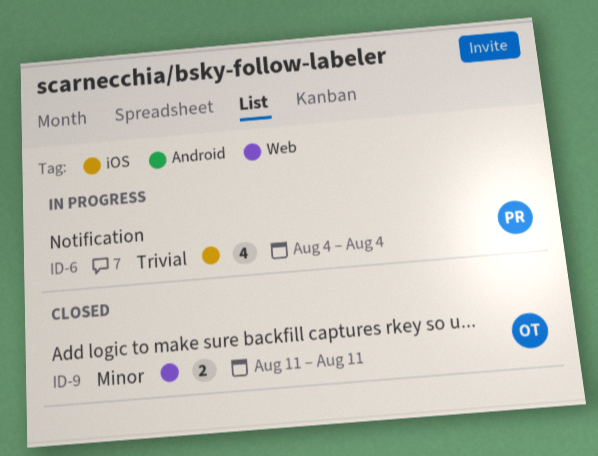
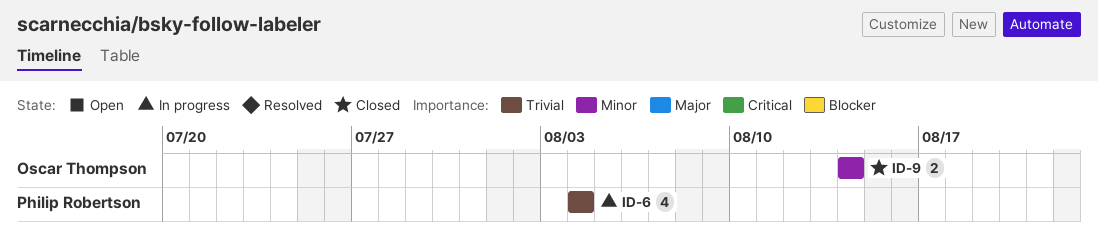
ID-9, start: Aug 11 -> Aug 14
ID-9, due: Aug 11 -> Aug 14

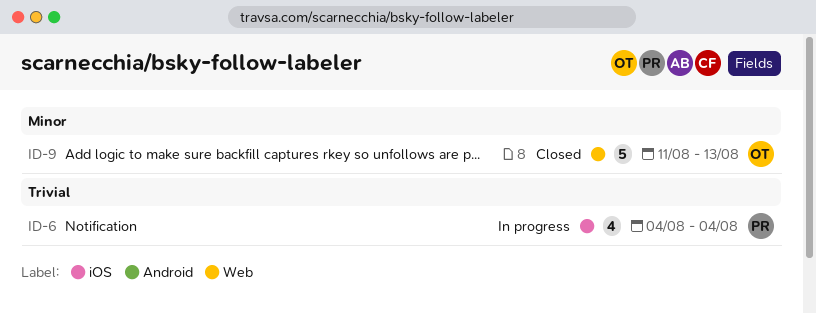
ID-9, estimate: 2 -> 5
ID-9, start: Aug 14 -> Aug 11
ID-9, due: Aug 14 -> Aug 13

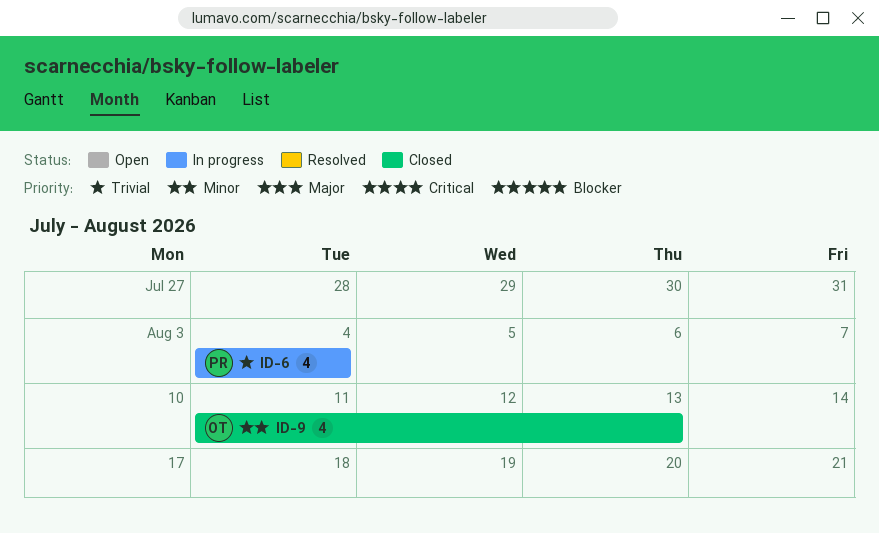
ID-9, estimate: 5 -> 4

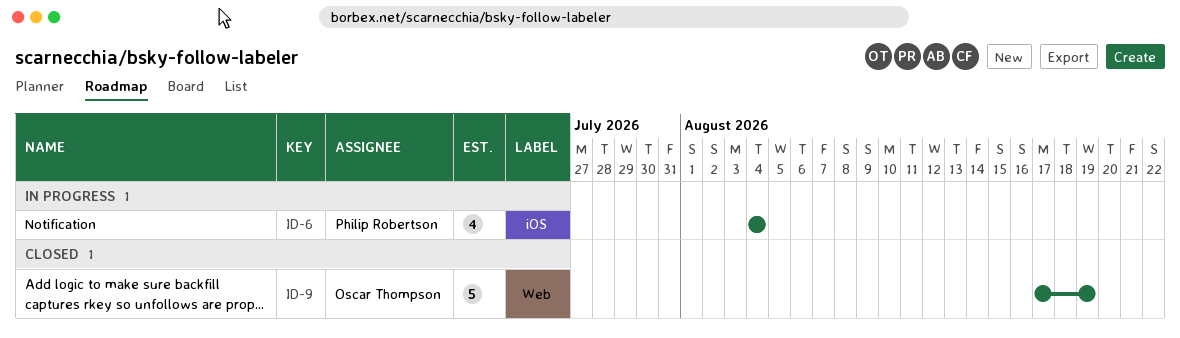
ID-9, estimate: 4 -> 5
ID-9, start: Aug 11 -> Aug 17
ID-9, due: Aug 13 -> Aug 19

